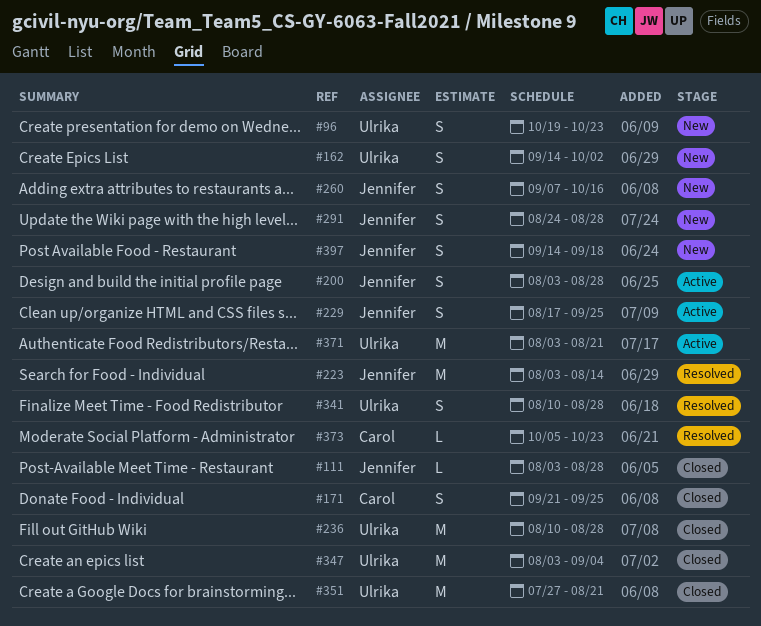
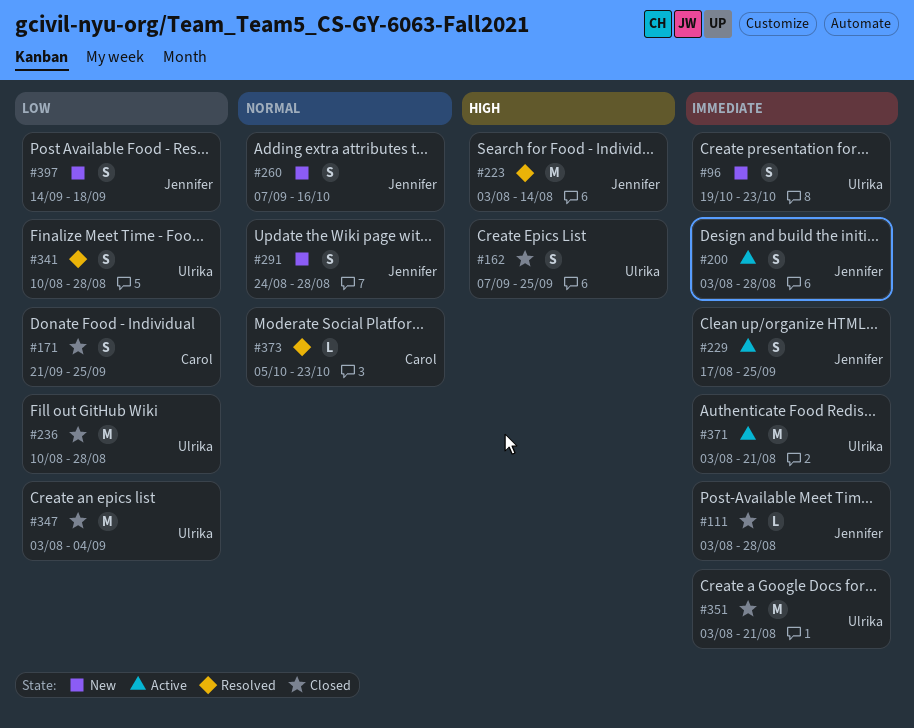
#162, status: New -> Closed
#162, start: Sep 14 -> Sep 7
#162, due: Oct 2 -> Sep 25
#351, start: Jul 27 -> Aug 3

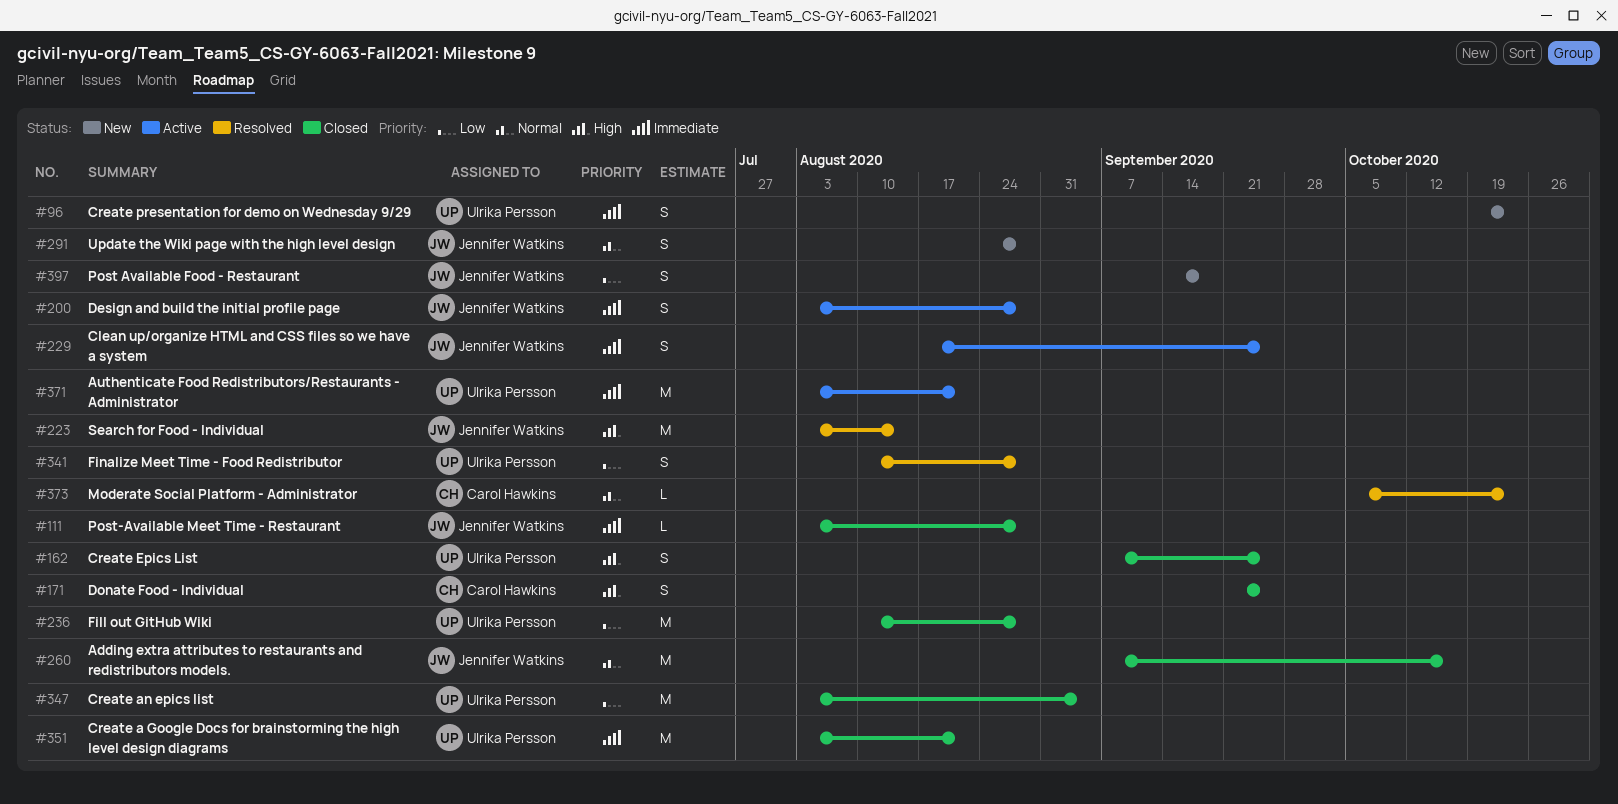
#171, priority: Low -> High
#260, status: New -> Closed
#260, estimate: S -> M

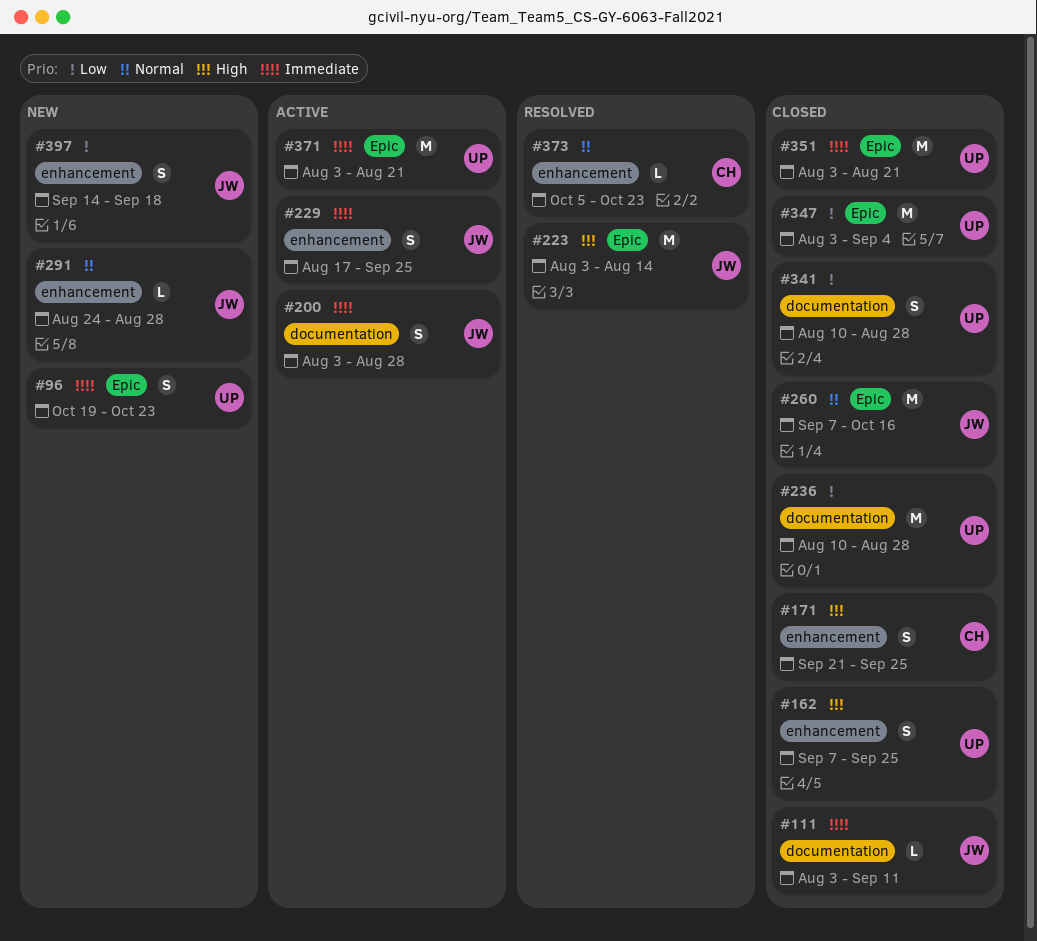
#111, due: Aug 28 -> Sep 11
#291, estimate: S -> L
#341, status: Resolved -> Closed

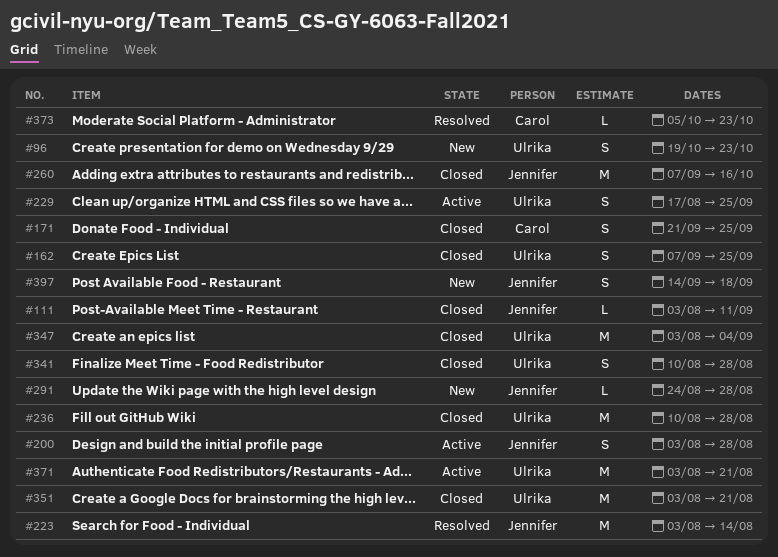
#229, owner: Jennifer -> Ulrika

